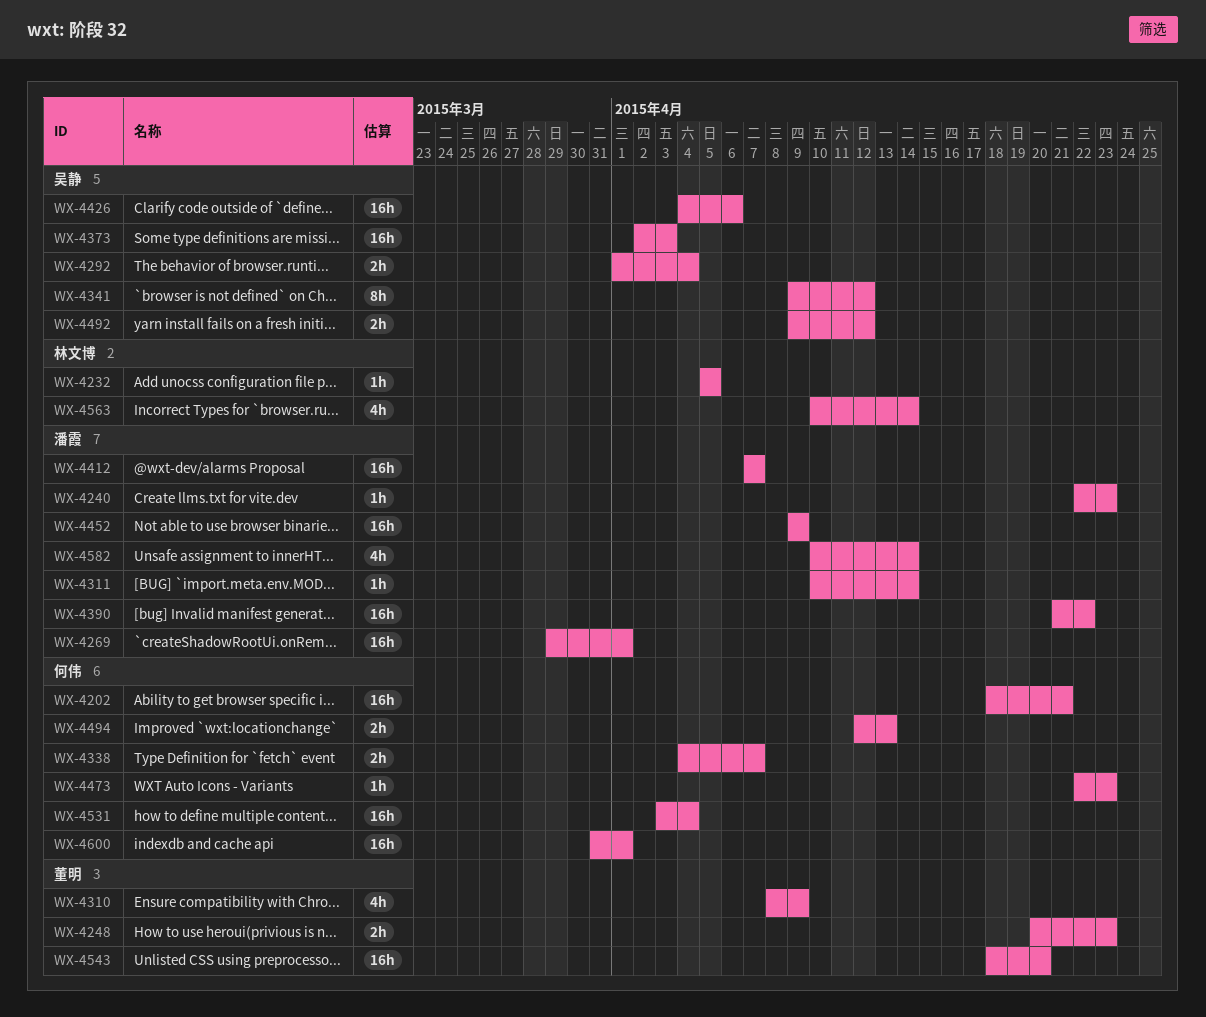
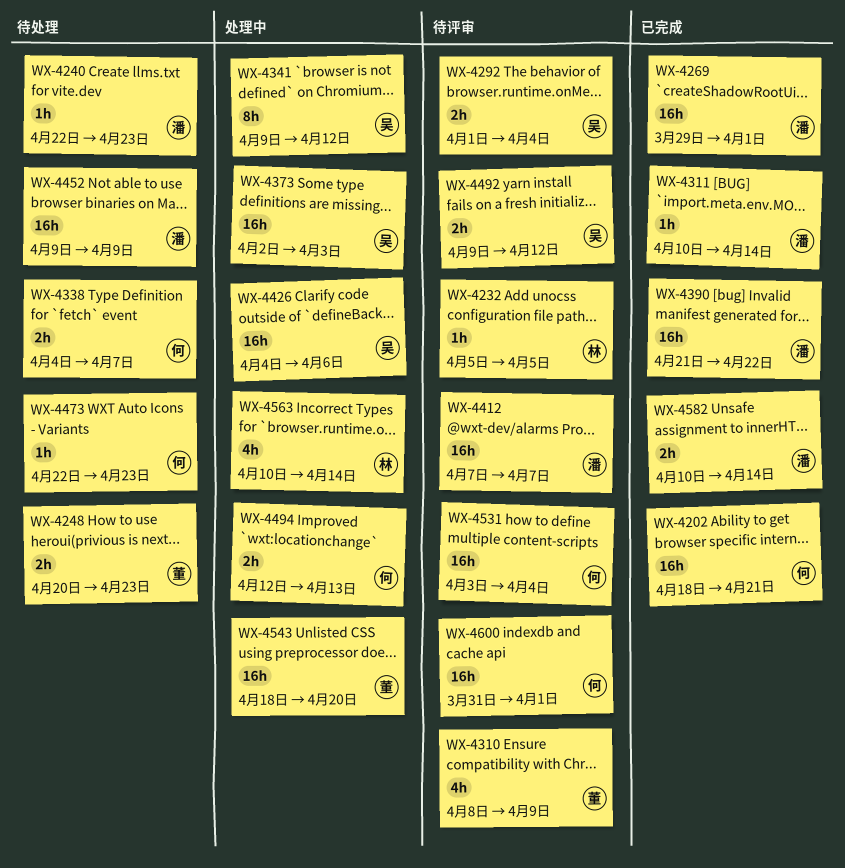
WX-4582, estimate: 4h -> 2h

